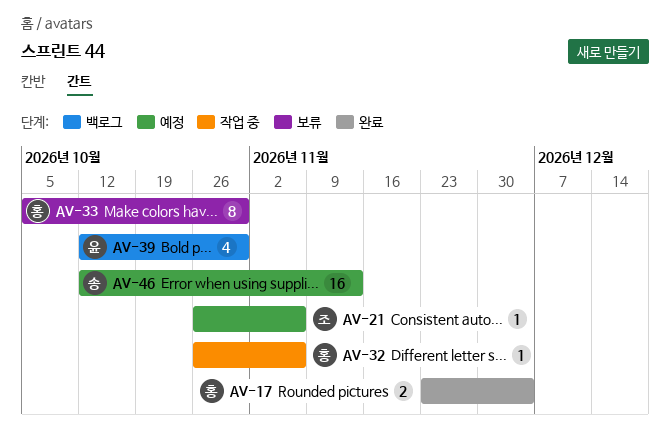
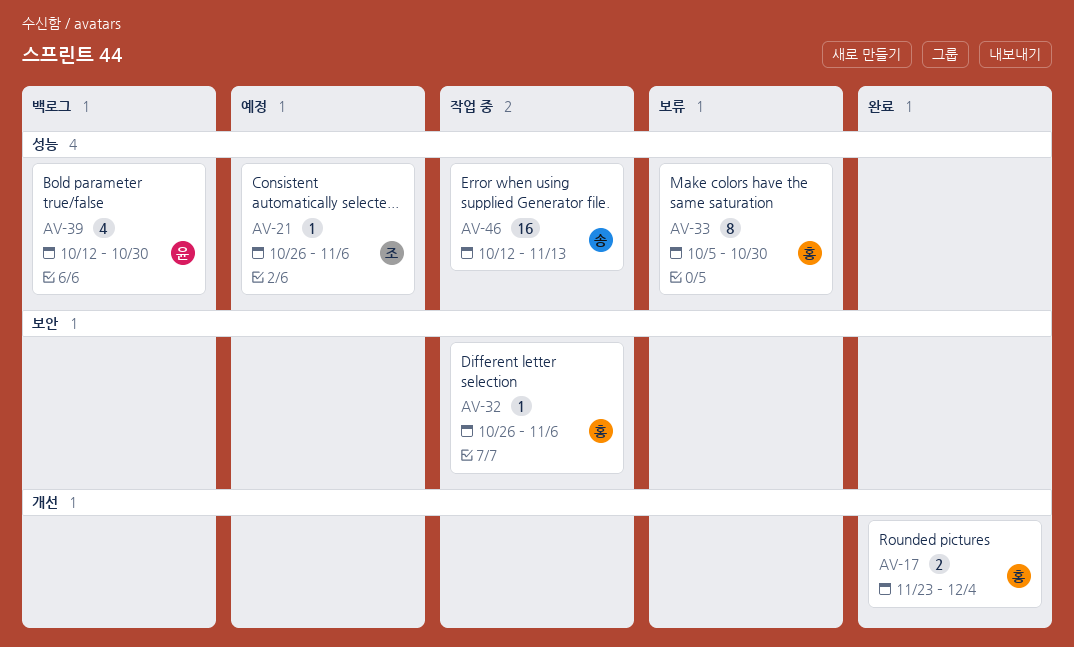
AV-46, status: 예정 -> 작업 중

